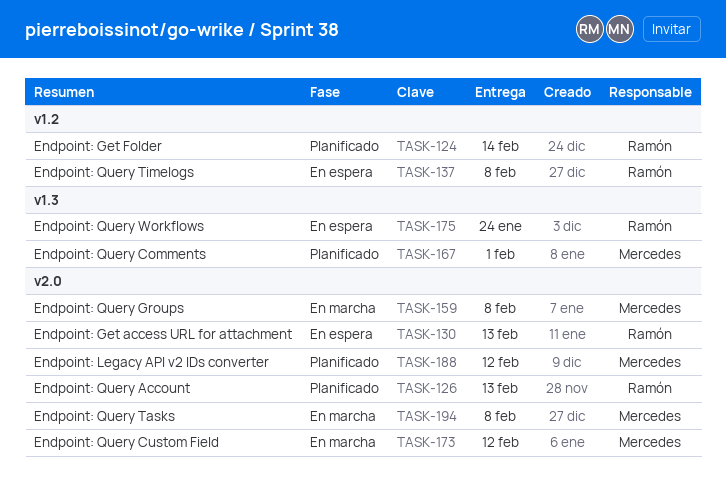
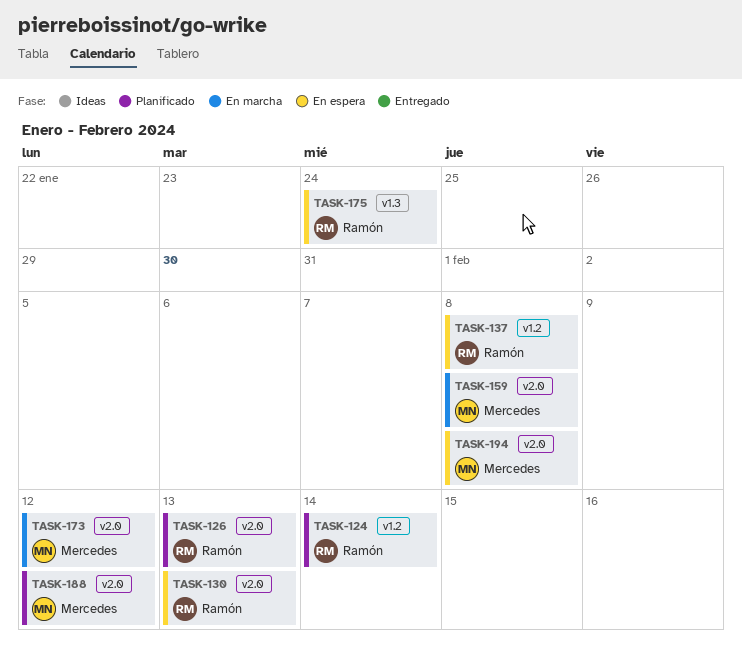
TASK-167: present -> none
TASK-194, status: En marcha -> En espera

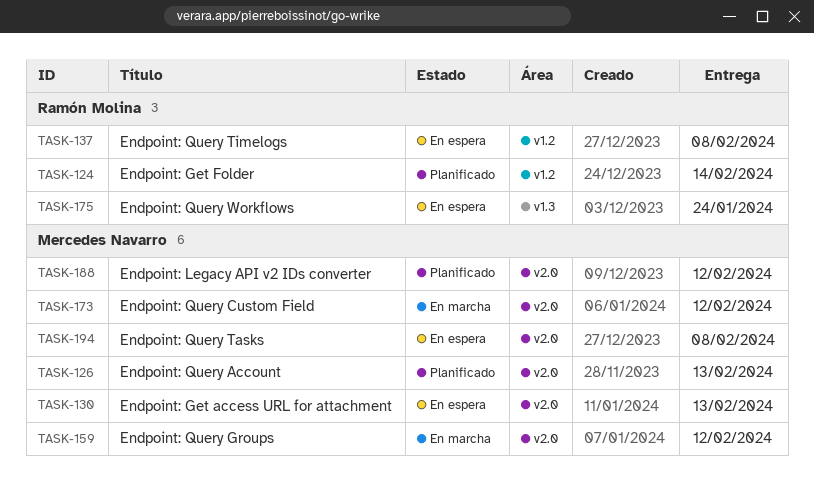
TASK-126, owner: Ramón Molina -> Mercedes Navarro
TASK-130, owner: Ramón Molina -> Mercedes Navarro
TASK-159, due: Feb 8 -> Feb 12

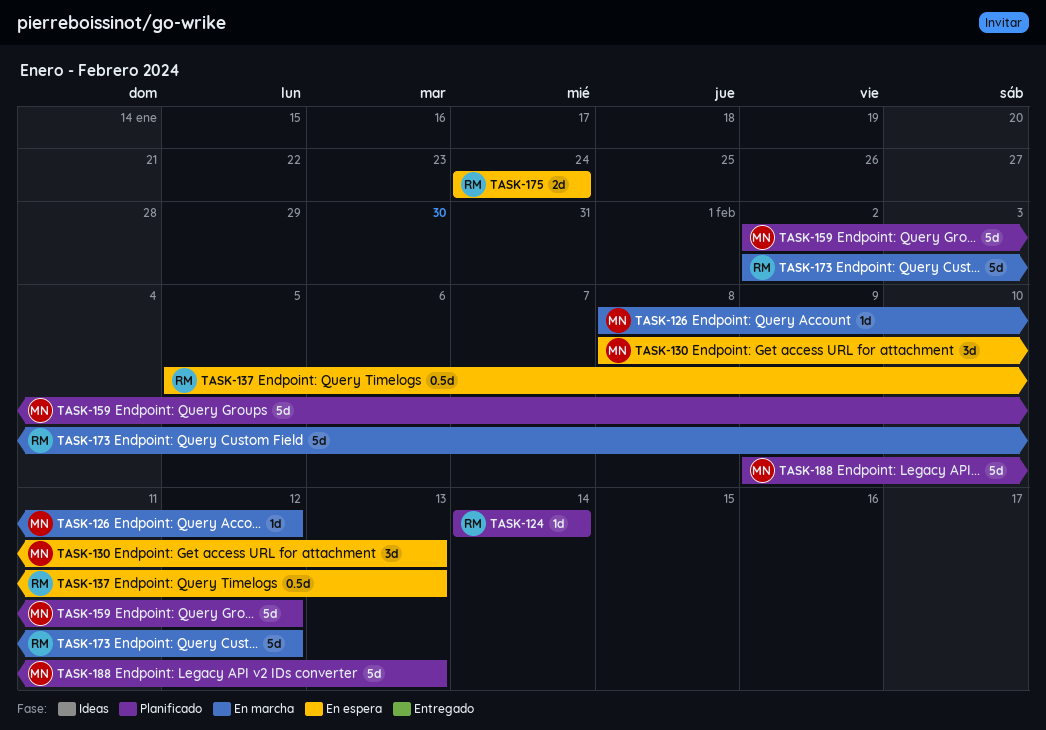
TASK-126, status: Planificado -> En marcha
TASK-126, due: Feb 13 -> Feb 12
TASK-137, due: Feb 8 -> Feb 13
TASK-159, status: En marcha -> Planificado
TASK-173, owner: Mercedes Navarro -> Ramón Molina
TASK-188, due: Feb 12 -> Feb 13
TASK-194: present -> none

